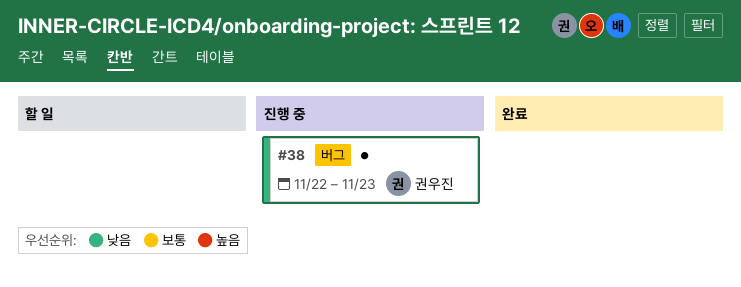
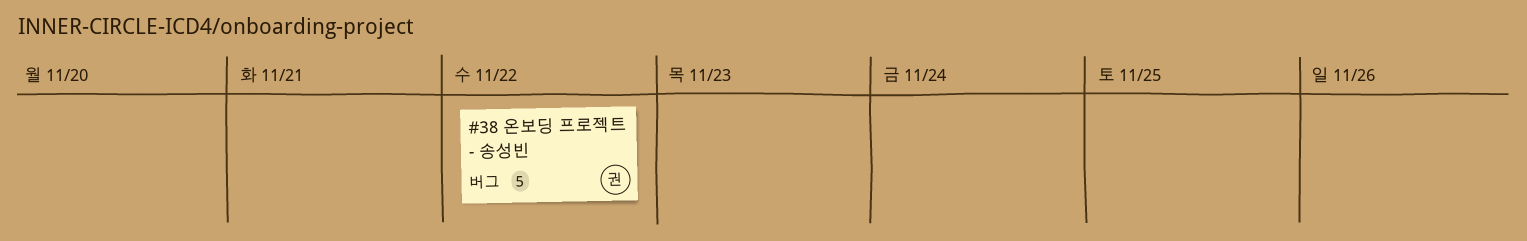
#38, estimate: 1 -> 5
#38, due: Nov 23 -> Nov 22

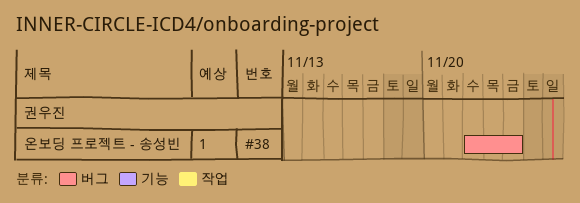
#38, estimate: 5 -> 1
#38, due: Nov 22 -> Nov 24

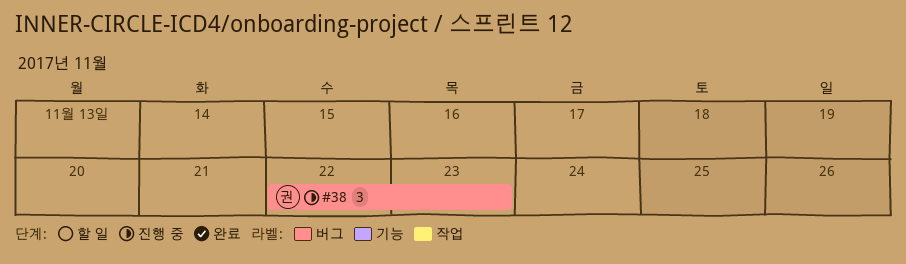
#38, estimate: 1 -> 3
#38, due: Nov 24 -> Nov 23

